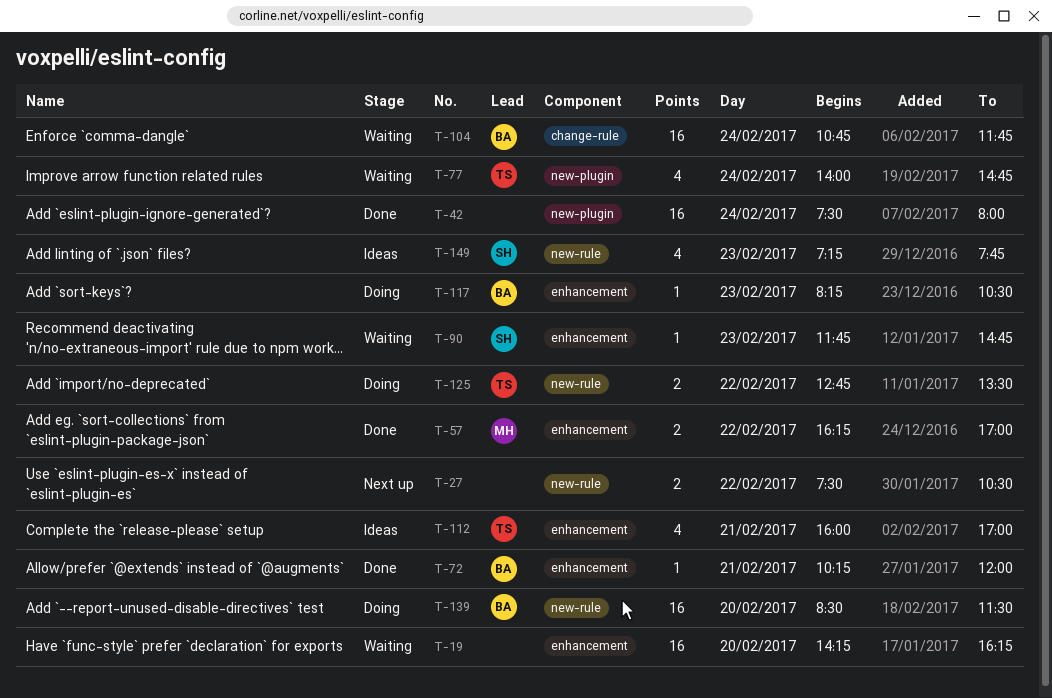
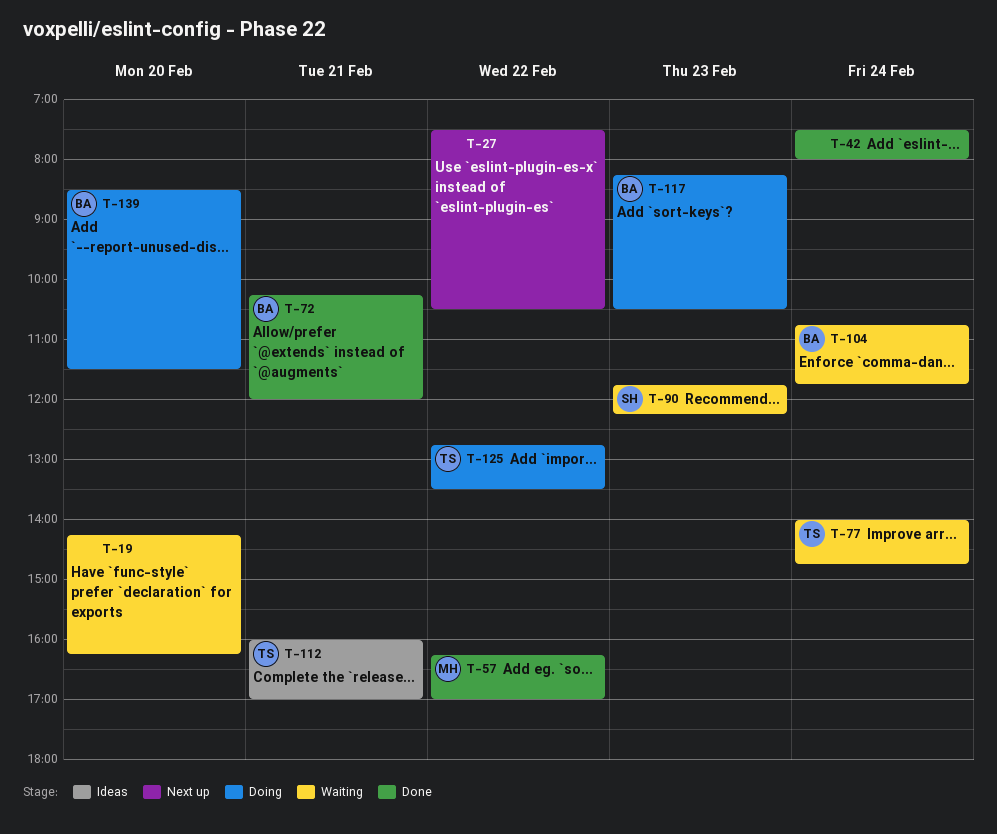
T-90, ends: 14:45 -> 12:15
T-149: present -> none

